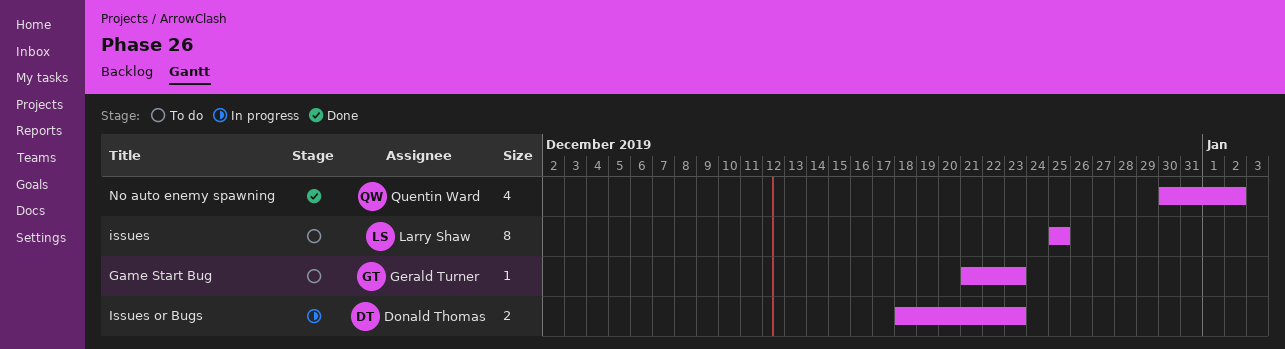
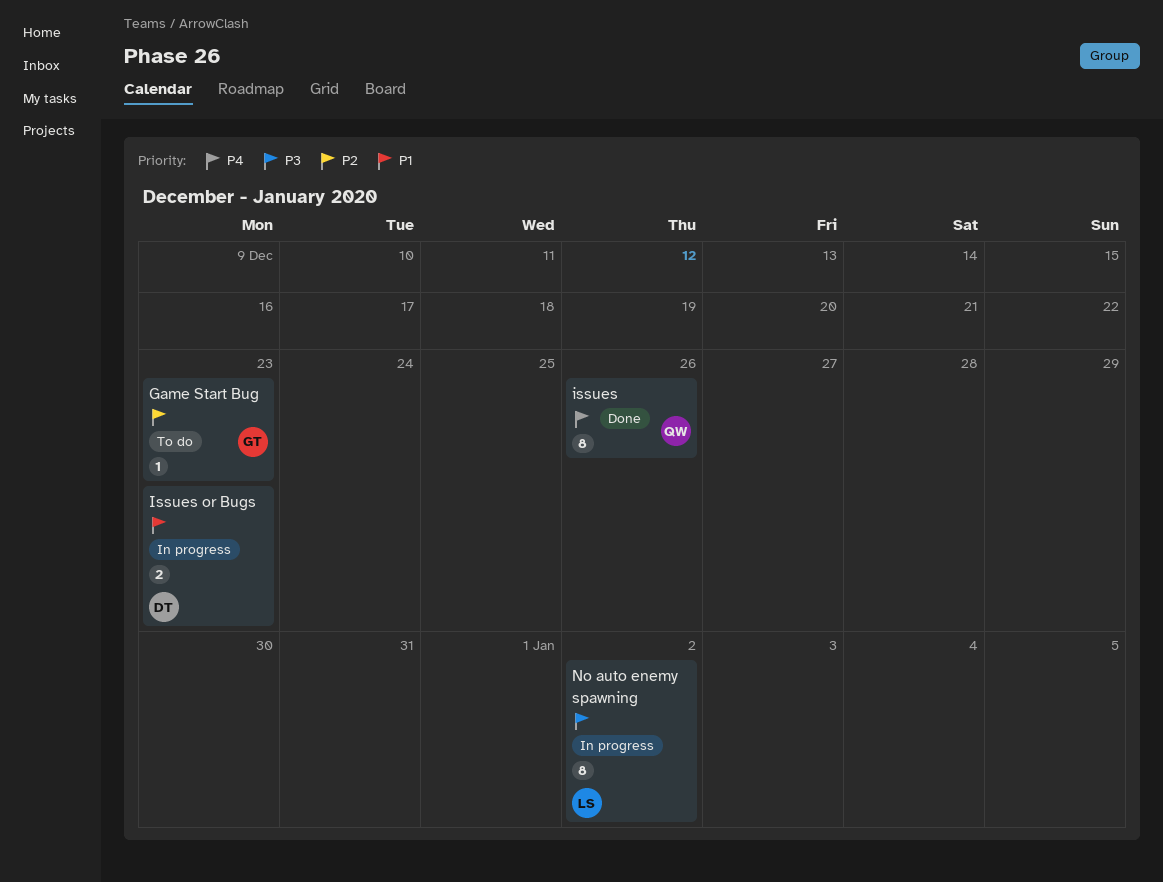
issues, status: To do -> Done
issues, owner: Larry Shaw -> Quentin Ward
issues, due: Dec 25 -> Dec 26
No auto enemy spawning, status: Done -> In progress
No auto enemy spawning, owner: Quentin Ward -> Larry Shaw
No auto enemy spawning, estimate: 4 -> 8

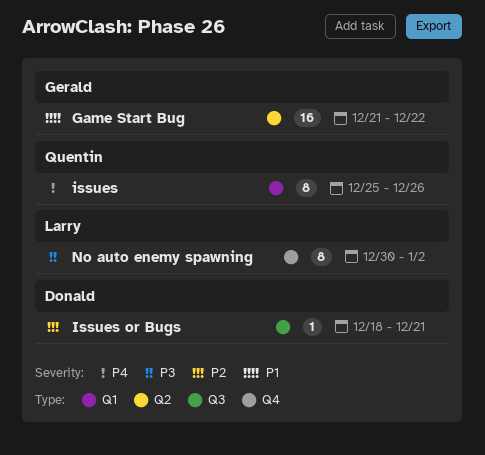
Game Start Bug, priority: P2 -> P1
Game Start Bug, estimate: 1 -> 16
Game Start Bug, due: Dec 23 -> Dec 22
Issues or Bugs, priority: P1 -> P2
Issues or Bugs, estimate: 2 -> 1
Issues or Bugs, due: Dec 23 -> Dec 21

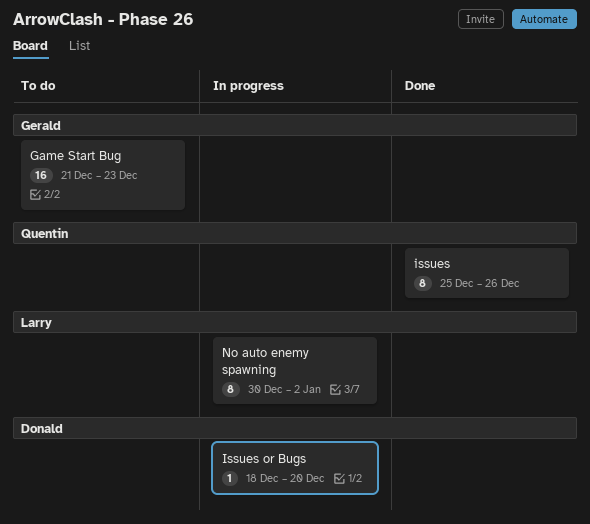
Game Start Bug, due: Dec 22 -> Dec 23
Issues or Bugs, due: Dec 21 -> Dec 20

